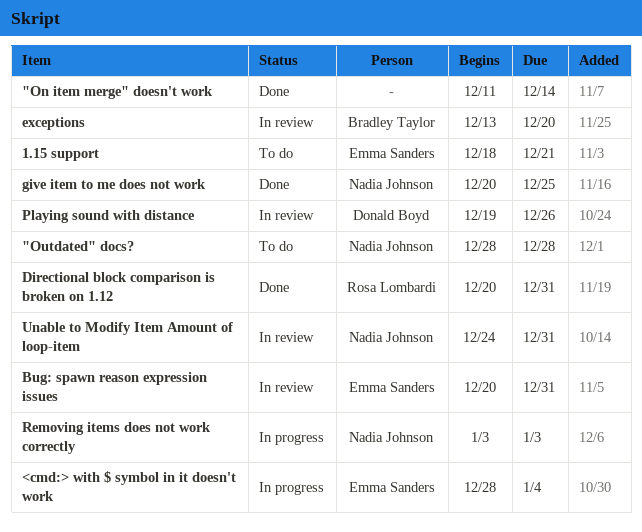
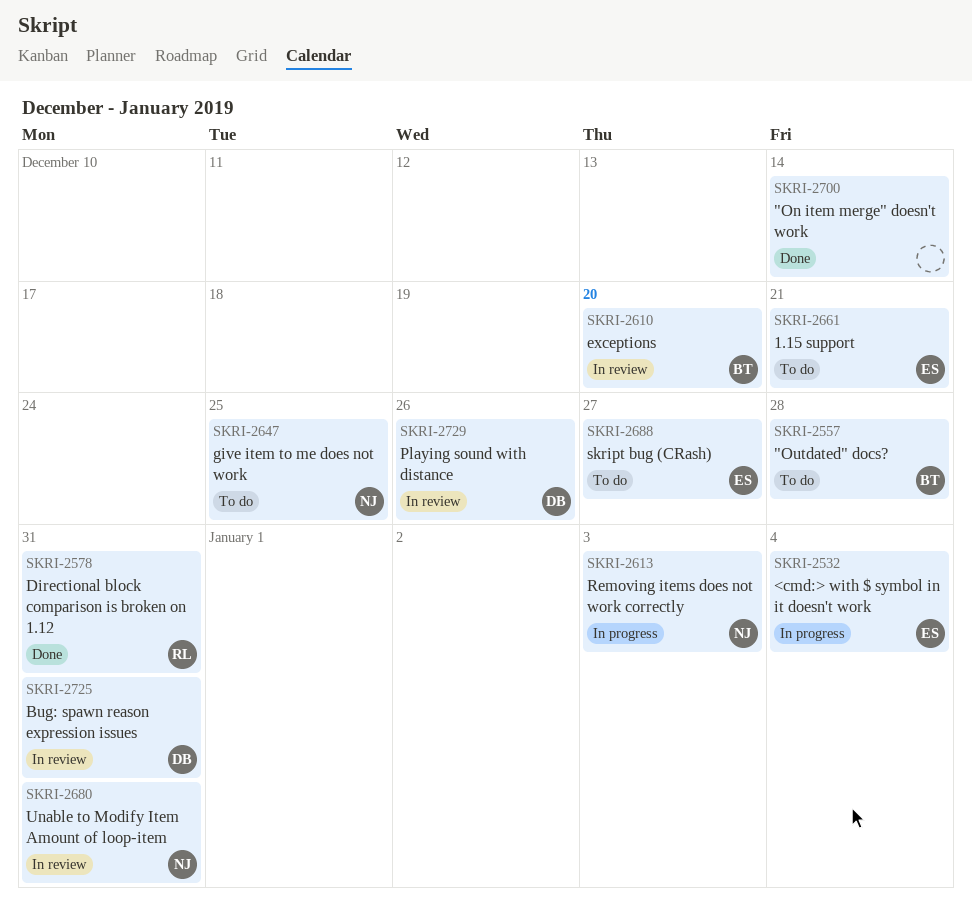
"Outdated" docs?, owner: Nadia Johnson -> Bradley Taylor
Bug: spawn reason expression issues, owner: Emma Sanders -> Donald Boyd
give item to me does not work, status: Done -> To do
skript bug (CRash): none -> present

